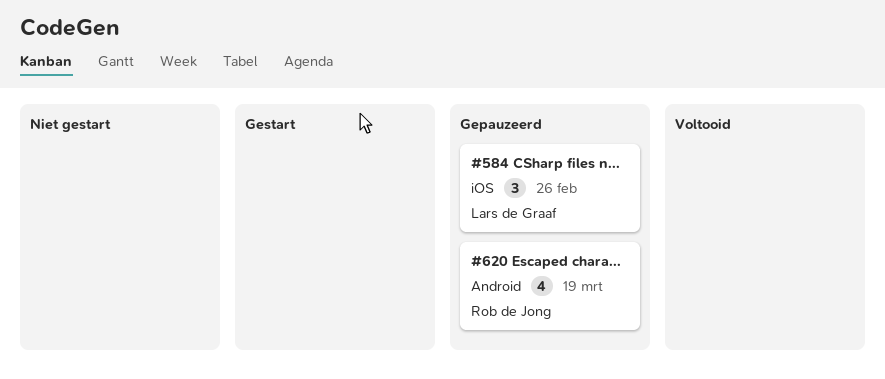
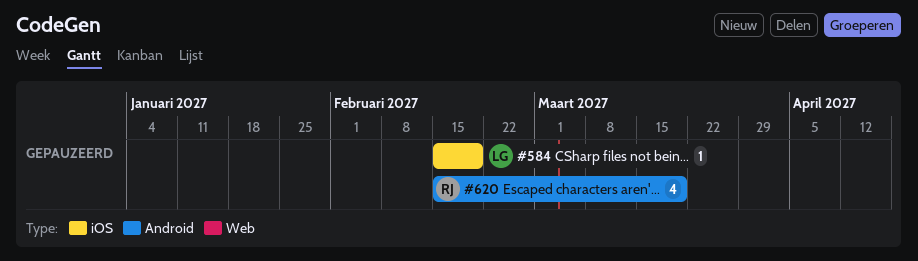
#584, estimate: 3 -> 1
#584, due: Feb 26 -> Feb 19

